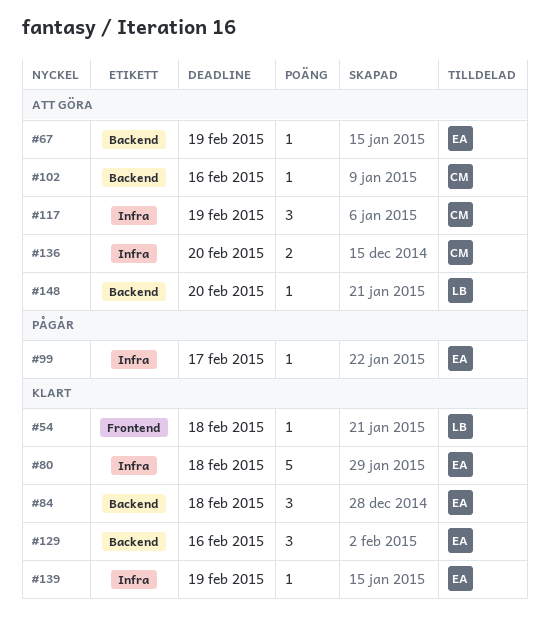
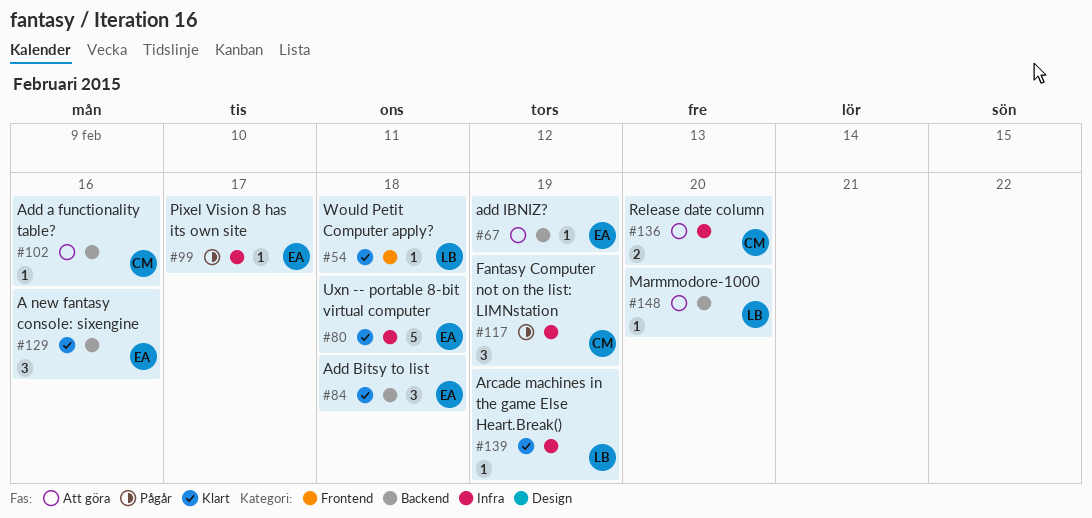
#117, status: Att göra -> Pågår
#139, owner: EA -> LB

